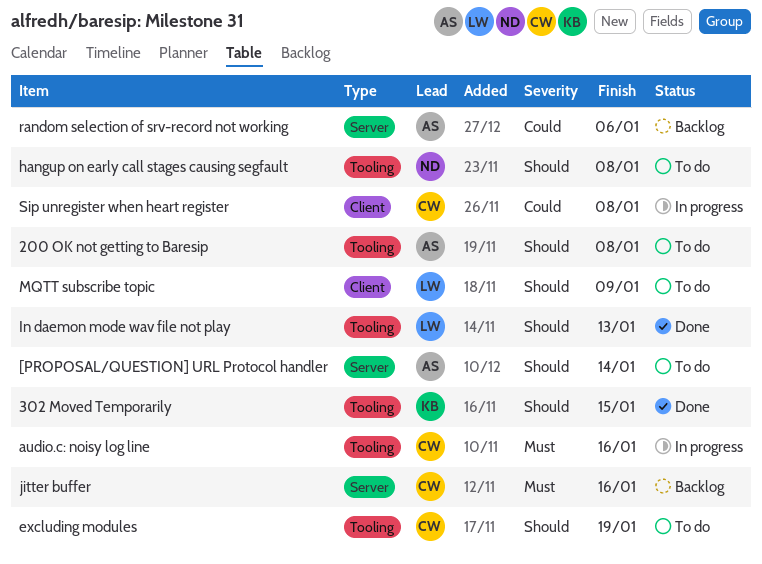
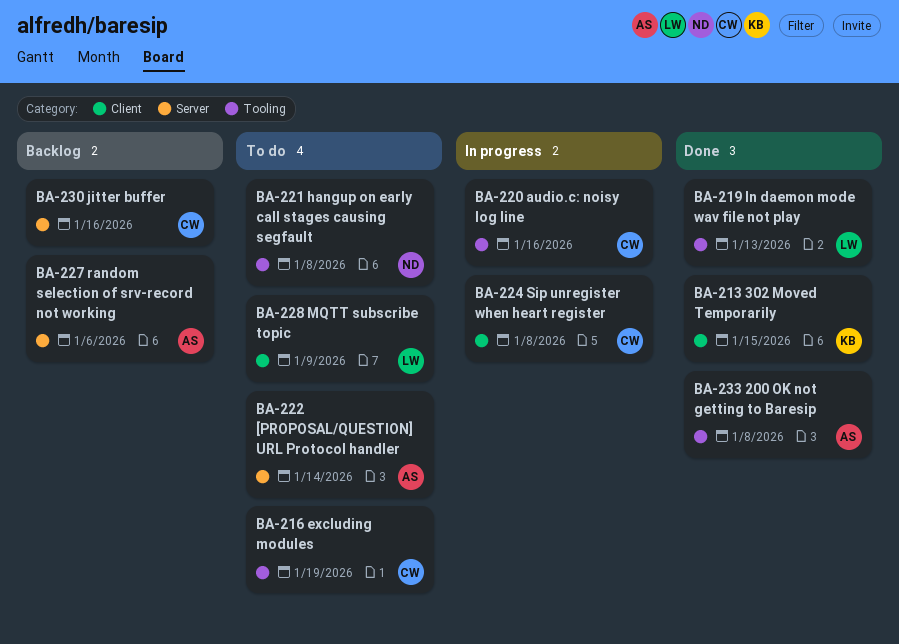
200 OK not getting to Baresip, status: To do -> Done
302 Moved Temporarily, label: Tooling -> Client

